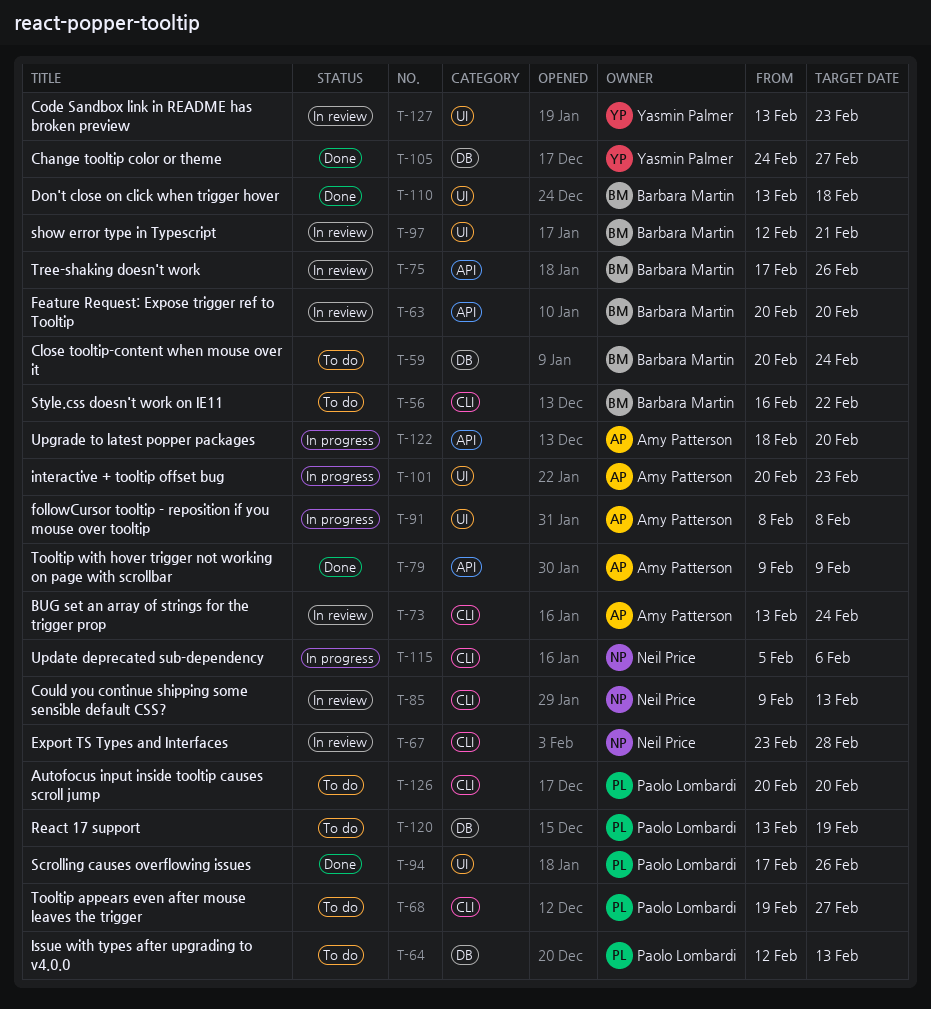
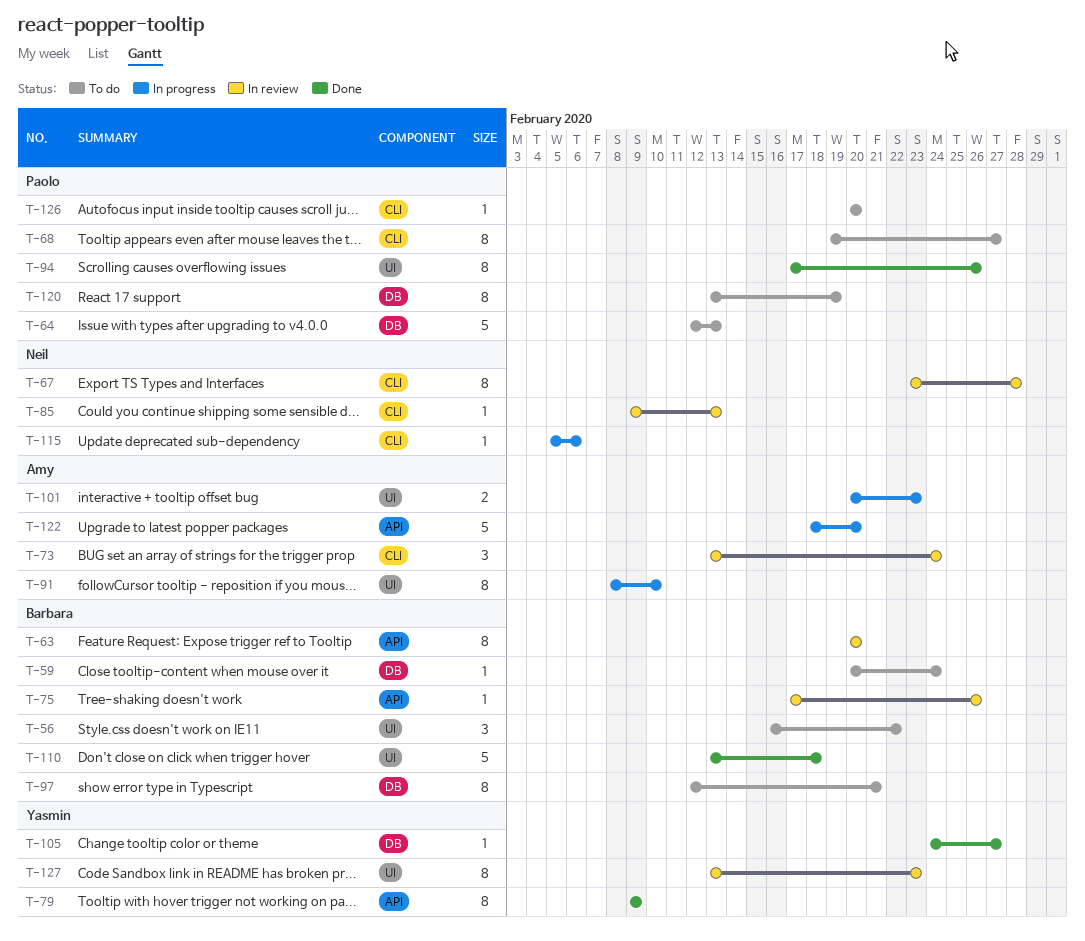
T-56, label: CLI -> UI
T-79, owner: Amy Patterson -> Yasmin Palmer
T-91, due: Feb 8 -> Feb 10
T-97, status: In review -> To do
T-97, label: UI -> DB

